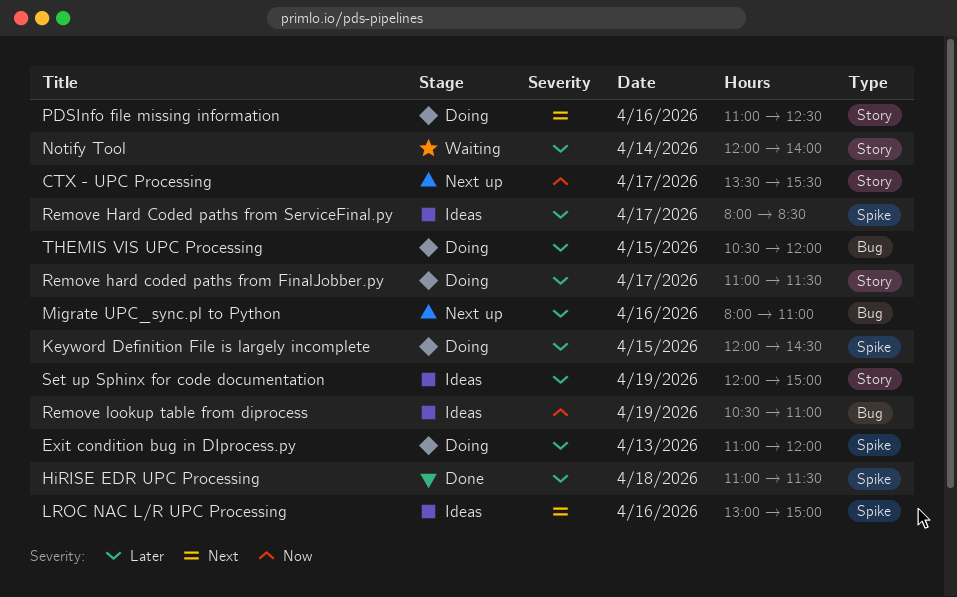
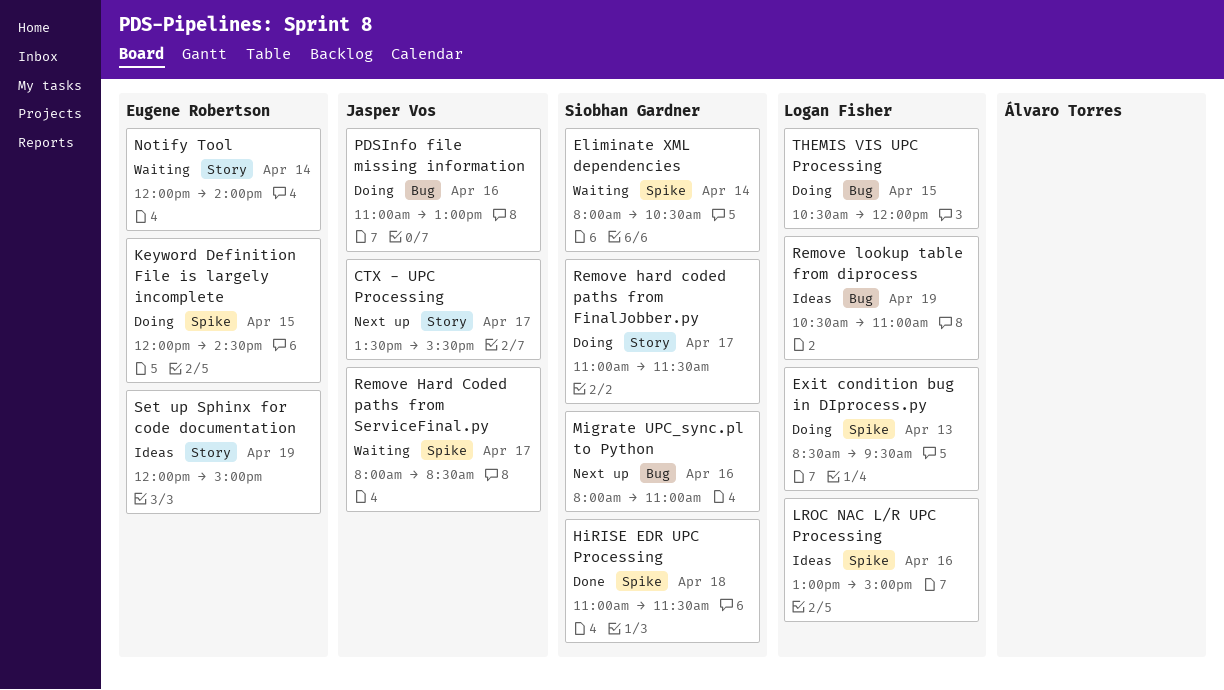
Eliminate XML dependencies: none -> present
Exit condition bug in DIprocess.py, begins: 11:00 -> 08:30
Exit condition bug in DIprocess.py, ends: 12:00 -> 09:30
PDSInfo file missing information, label: Story -> Bug
PDSInfo file missing information, ends: 12:30 -> 13:00
Remove Hard Coded paths from ServiceFinal.py, status: Ideas -> Waiting

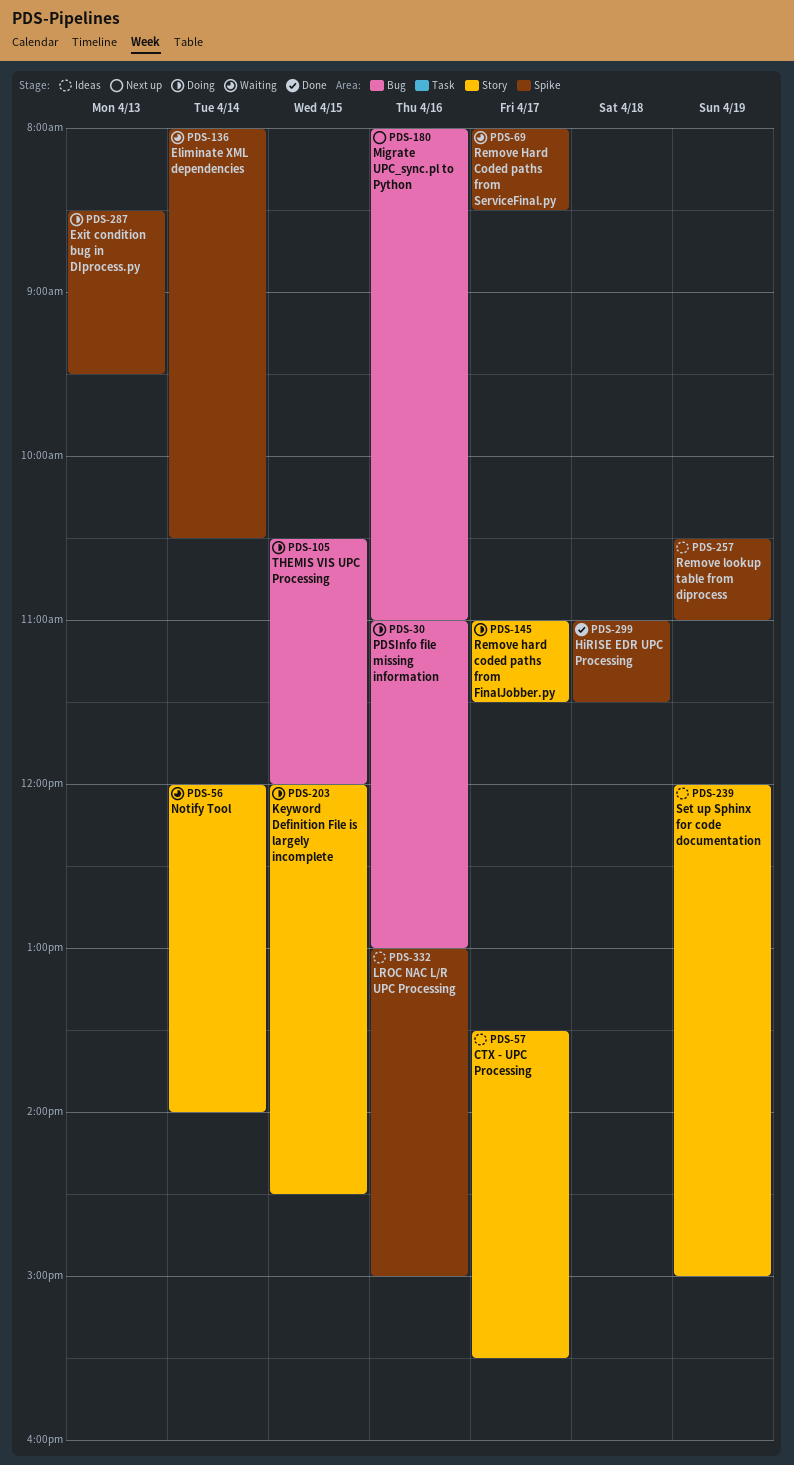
CTX - UPC Processing, status: Next up -> Ideas
Keyword Definition File is largely incomplete, label: Spike -> Story
Remove lookup table from diprocess, label: Bug -> Spike

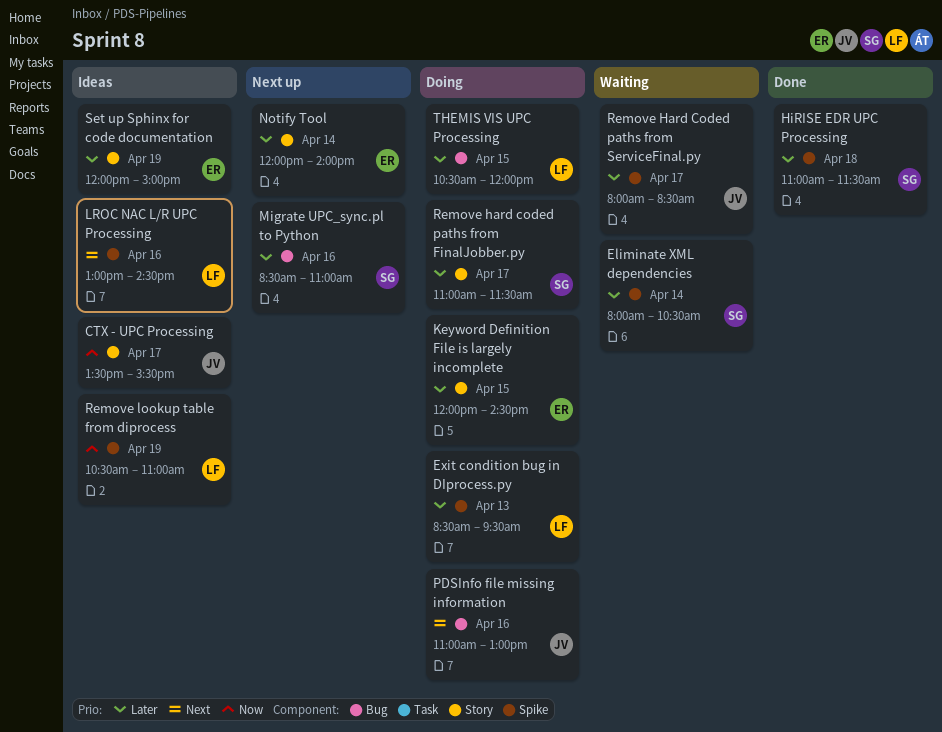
LROC NAC L/R UPC Processing, ends: 15:00 -> 14:30
Migrate UPC_sync.pl to Python, begins: 08:00 -> 08:30
Notify Tool, status: Waiting -> Next up

